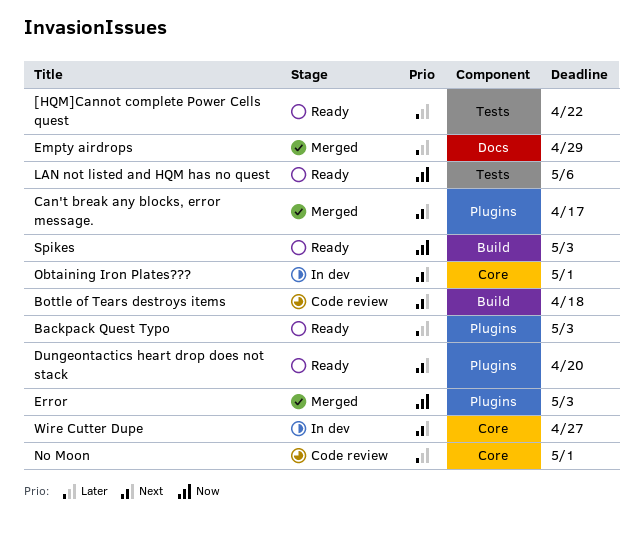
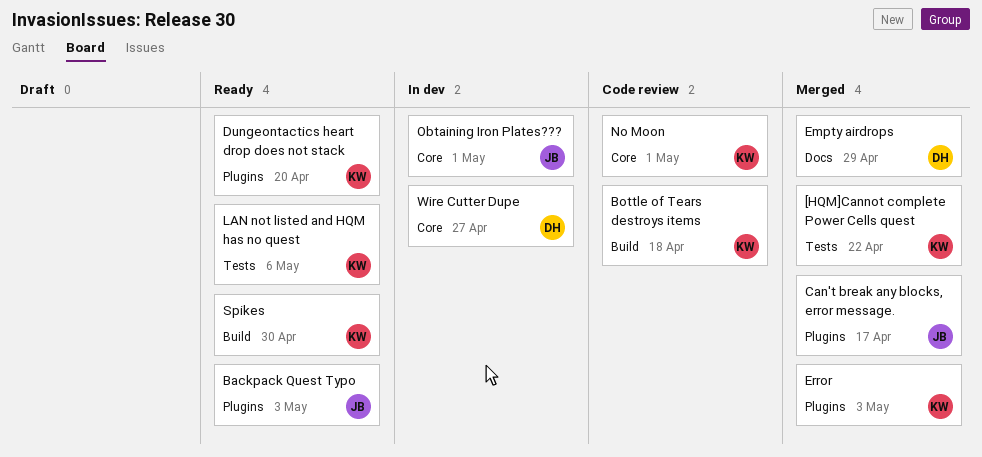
[HQM]Cannot complete Power Cells quest, status: Ready -> Merged
Spikes, due: May 3 -> Apr 30

